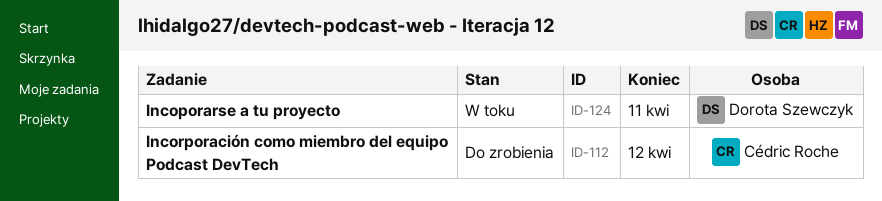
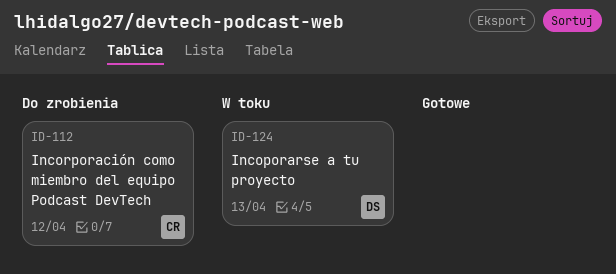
ID-124, due: Apr 11 -> Apr 13

